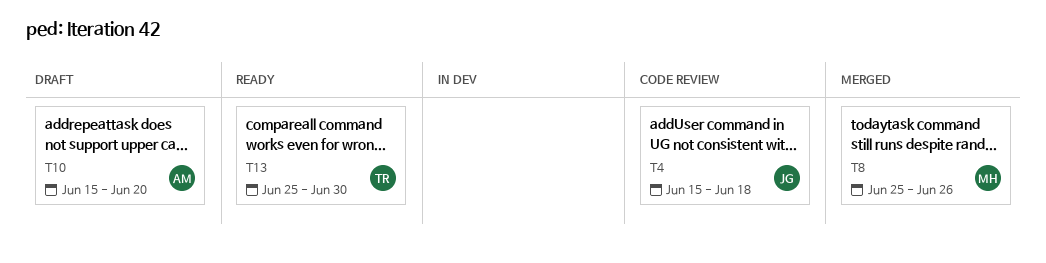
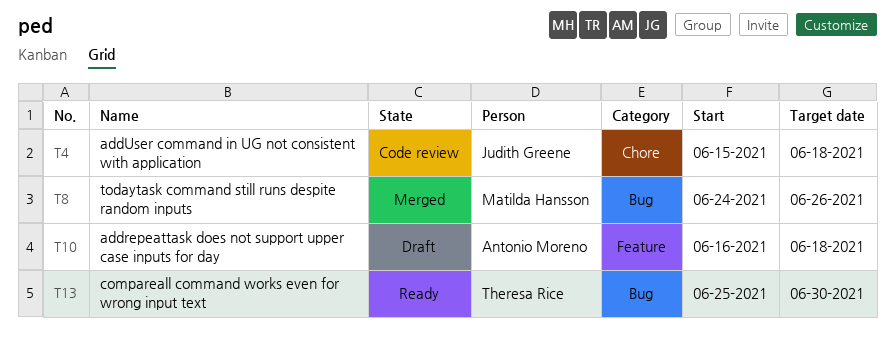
T8, start: Jun 25 -> Jun 24
T10, start: Jun 15 -> Jun 16
T10, due: Jun 20 -> Jun 18

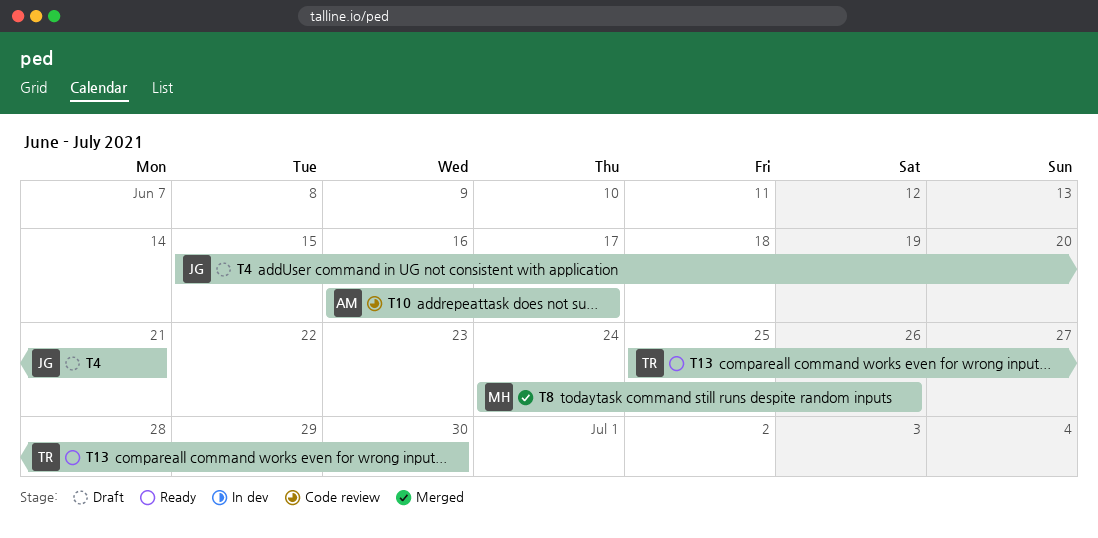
T4, status: Code review -> Draft
T4, due: Jun 18 -> Jun 21
T10, status: Draft -> Code review
T10, due: Jun 18 -> Jun 17

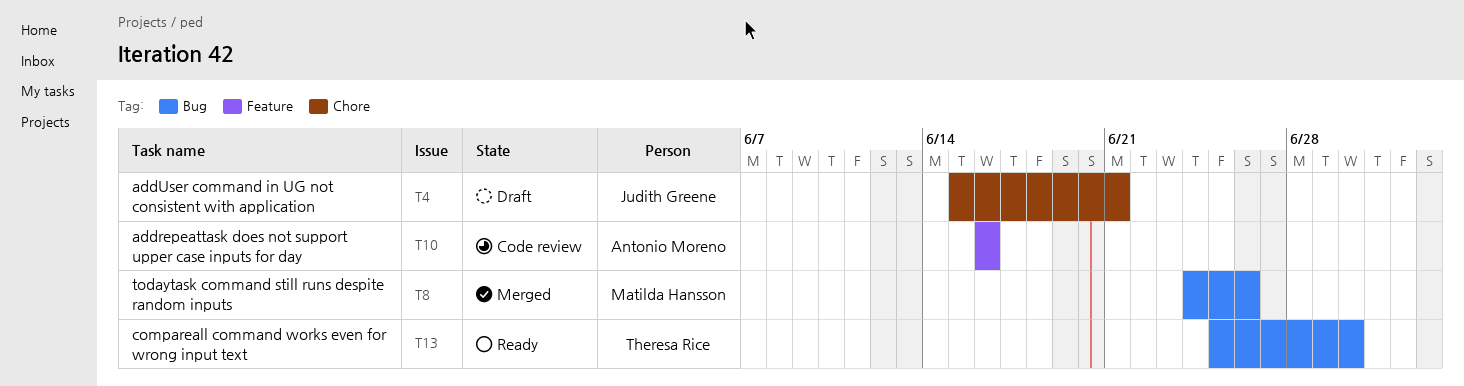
T10, due: Jun 17 -> Jun 16

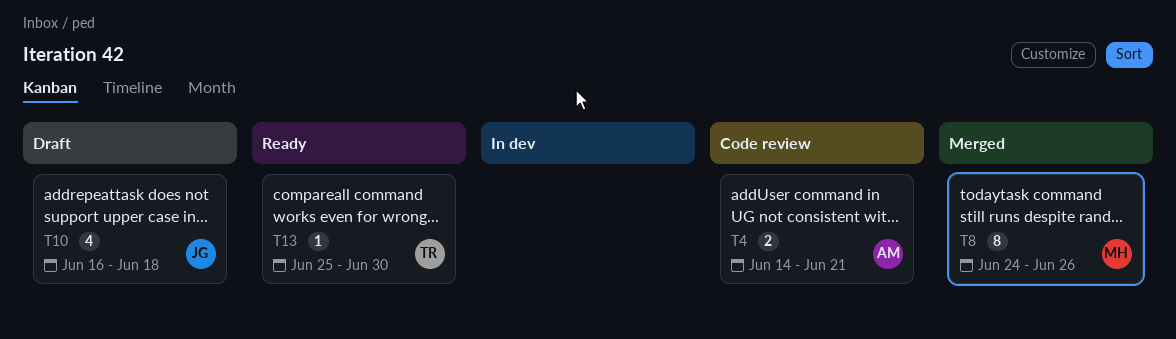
T4, status: Draft -> Code review
T4, owner: Judith Greene -> Antonio Moreno
T4, start: Jun 15 -> Jun 14
T10, status: Code review -> Draft
T10, owner: Antonio Moreno -> Judith Greene
T10, due: Jun 16 -> Jun 18

